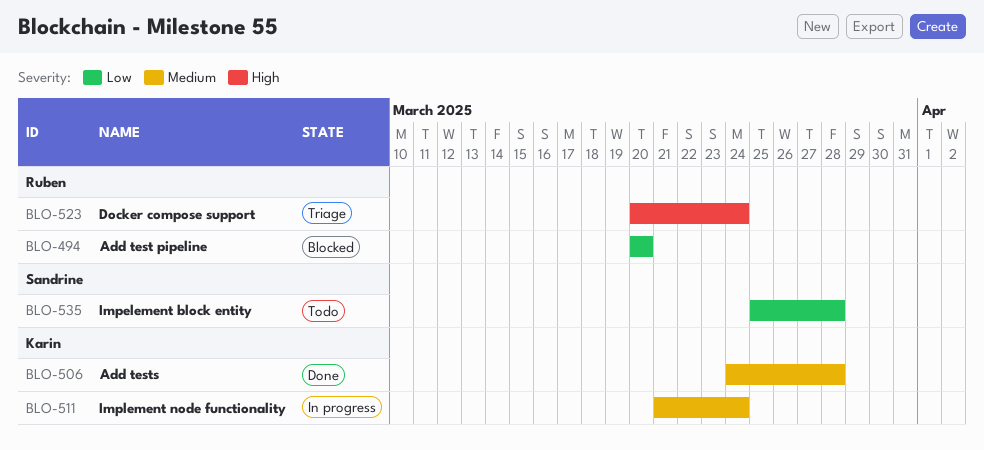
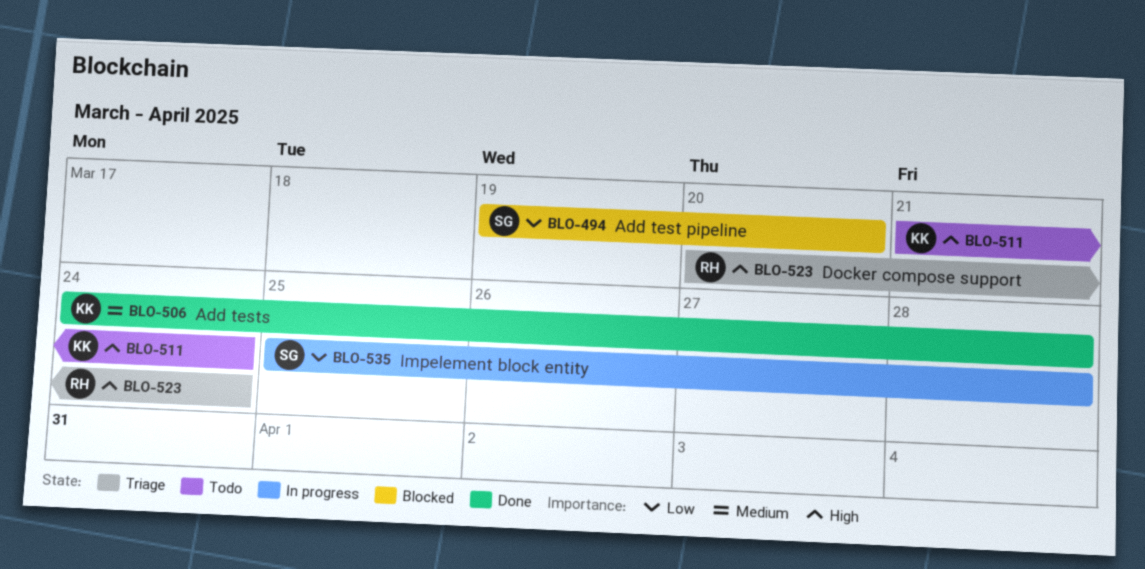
BLO-494, owner: Ruben -> Sandrine
BLO-494, start: Mar 20 -> Mar 19
BLO-511, status: In progress -> Todo
BLO-511, priority: Medium -> High
BLO-535, status: Todo -> In progress

